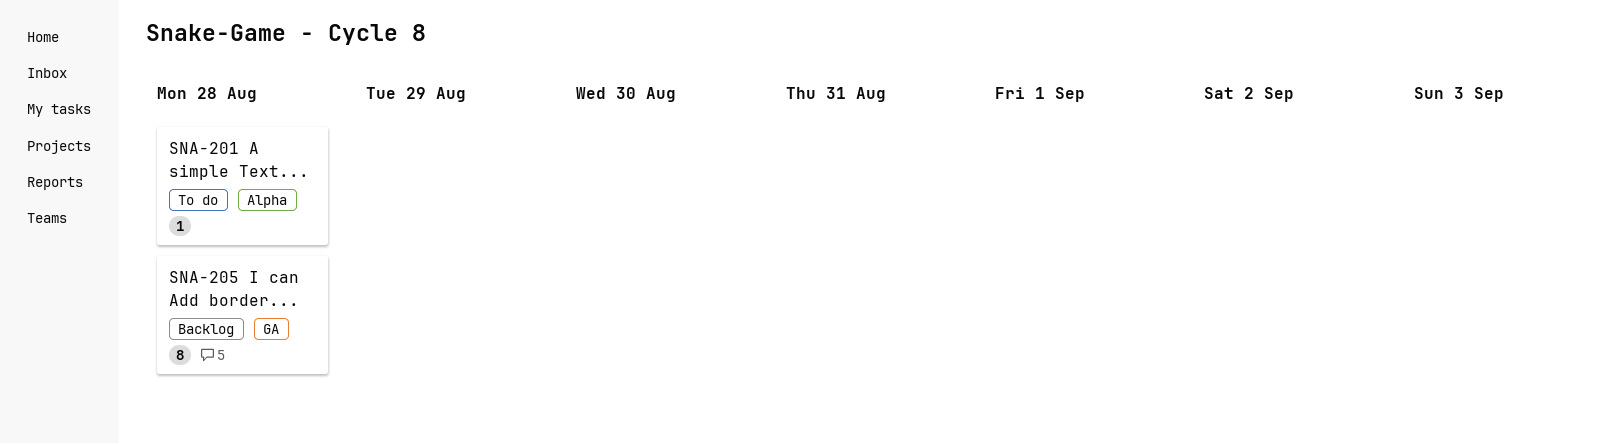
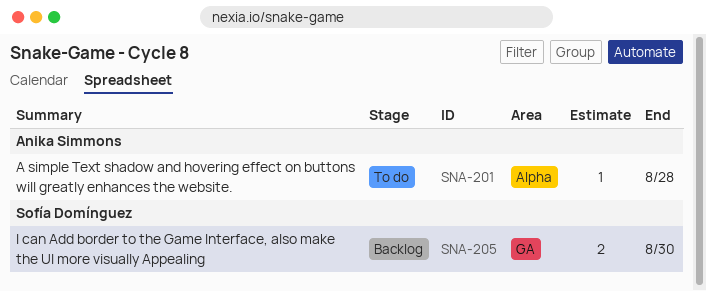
SNA-205, estimate: 8 -> 2
SNA-205, due: Aug 28 -> Aug 30

